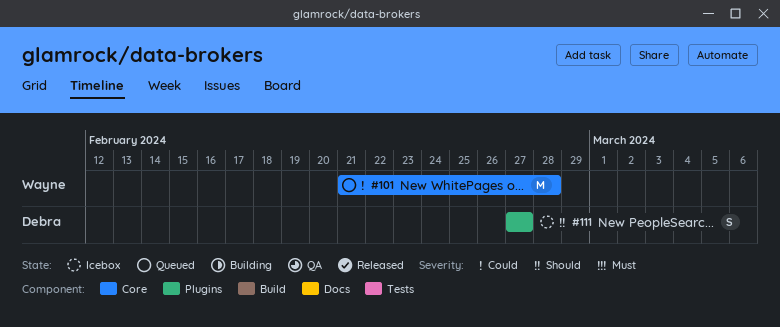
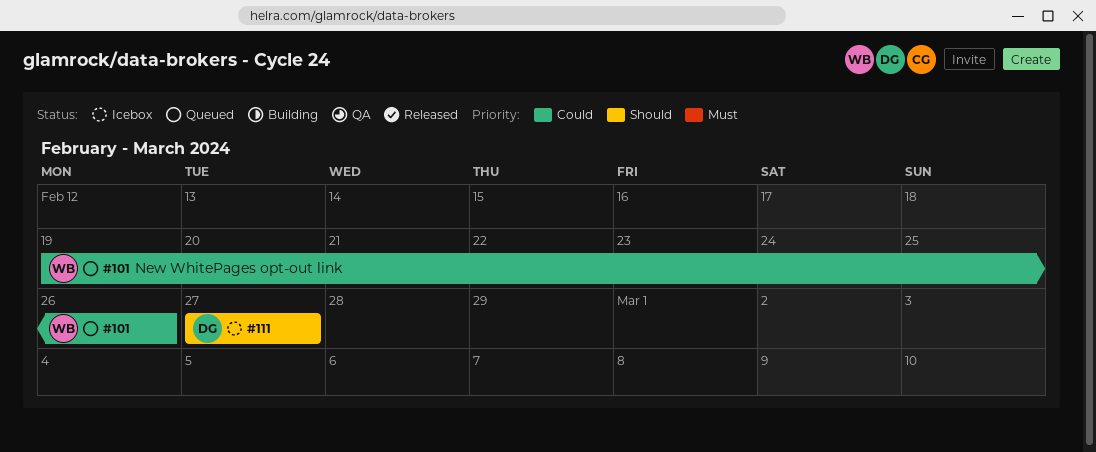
#101, start: Feb 21 -> Feb 19
#101, due: Feb 28 -> Feb 26

